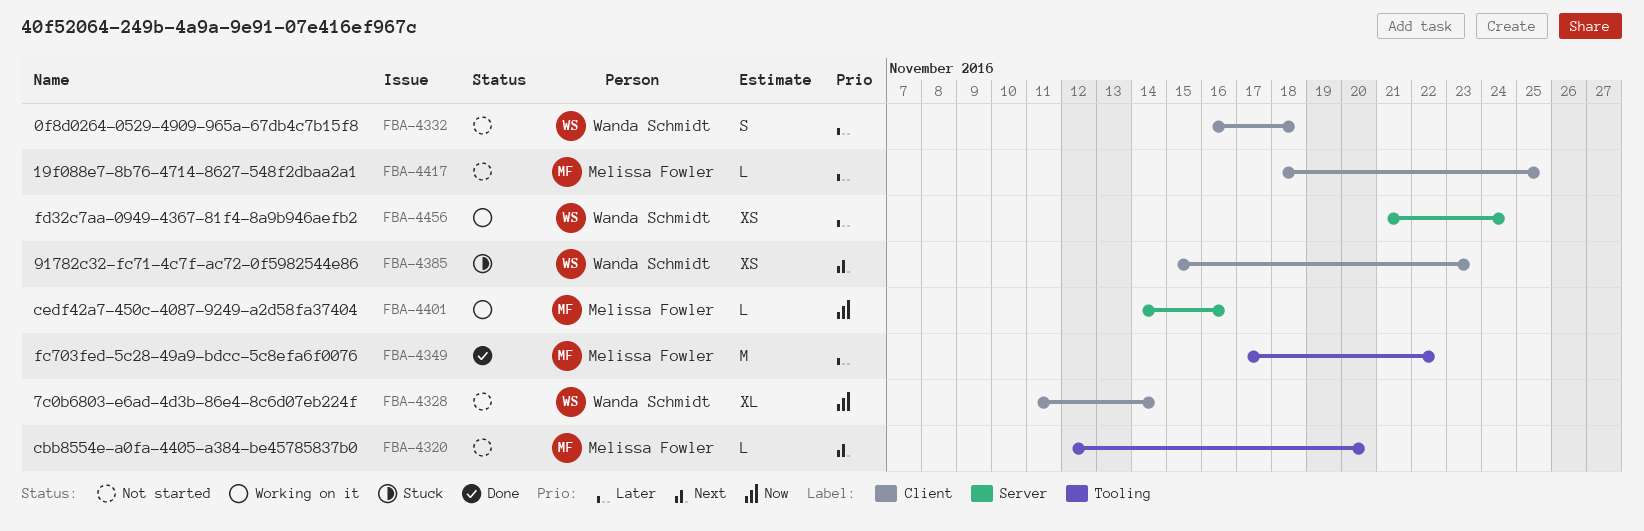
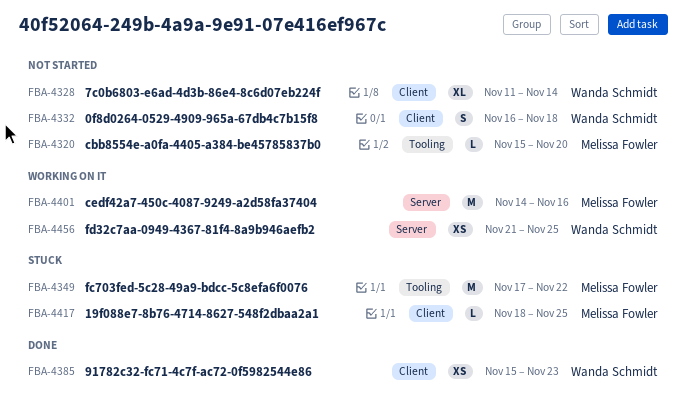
FBA-4320, start: Nov 12 -> Nov 15
FBA-4349, status: Done -> Stuck
FBA-4385, status: Stuck -> Done
FBA-4401, estimate: L -> M
FBA-4417, status: Not started -> Stuck
FBA-4456, due: Nov 24 -> Nov 25

